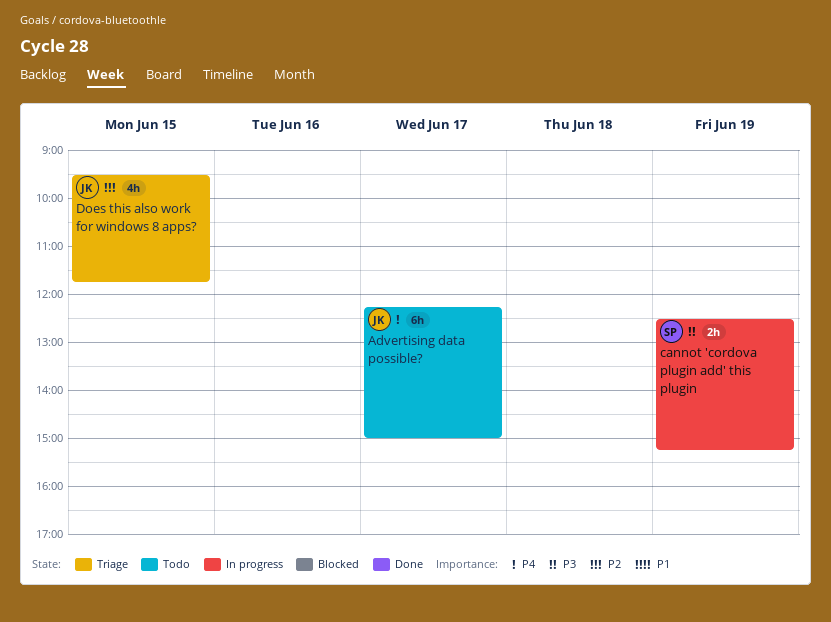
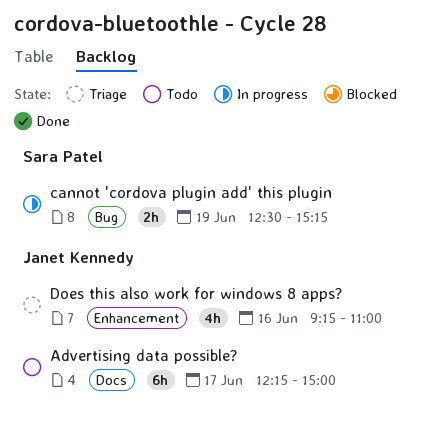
Does this also work for windows 8 apps?, day: Jun 15 -> Jun 16
Does this also work for windows 8 apps?, begins: 09:30 -> 09:15
Does this also work for windows 8 apps?, ends: 11:45 -> 11:00

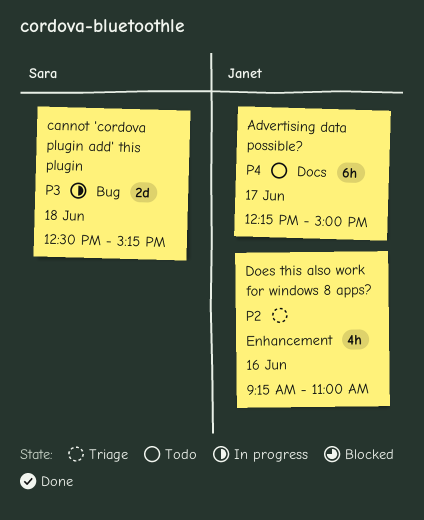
cannot 'cordova plugin add' this plugin, estimate: 2h -> 2d
cannot 'cordova plugin add' this plugin, day: Jun 19 -> Jun 18

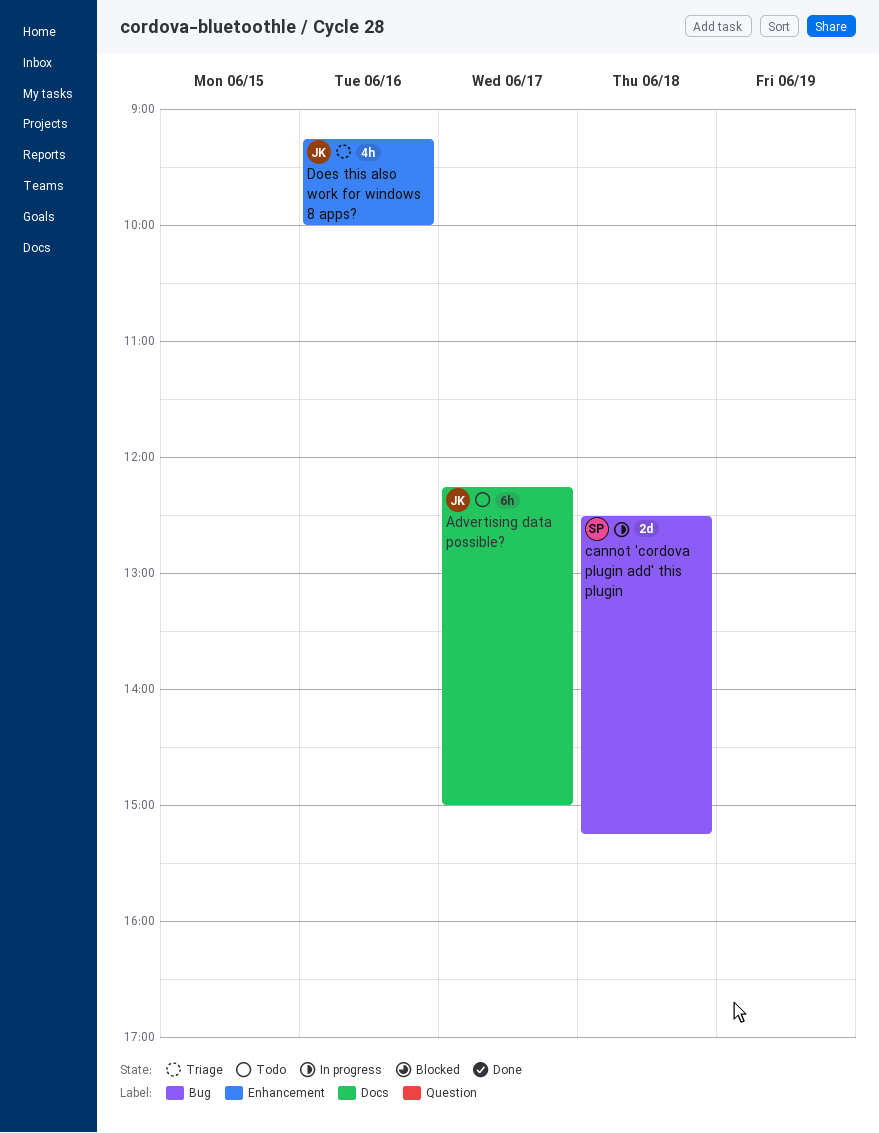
Does this also work for windows 8 apps?, ends: 11:00 -> 10:00

